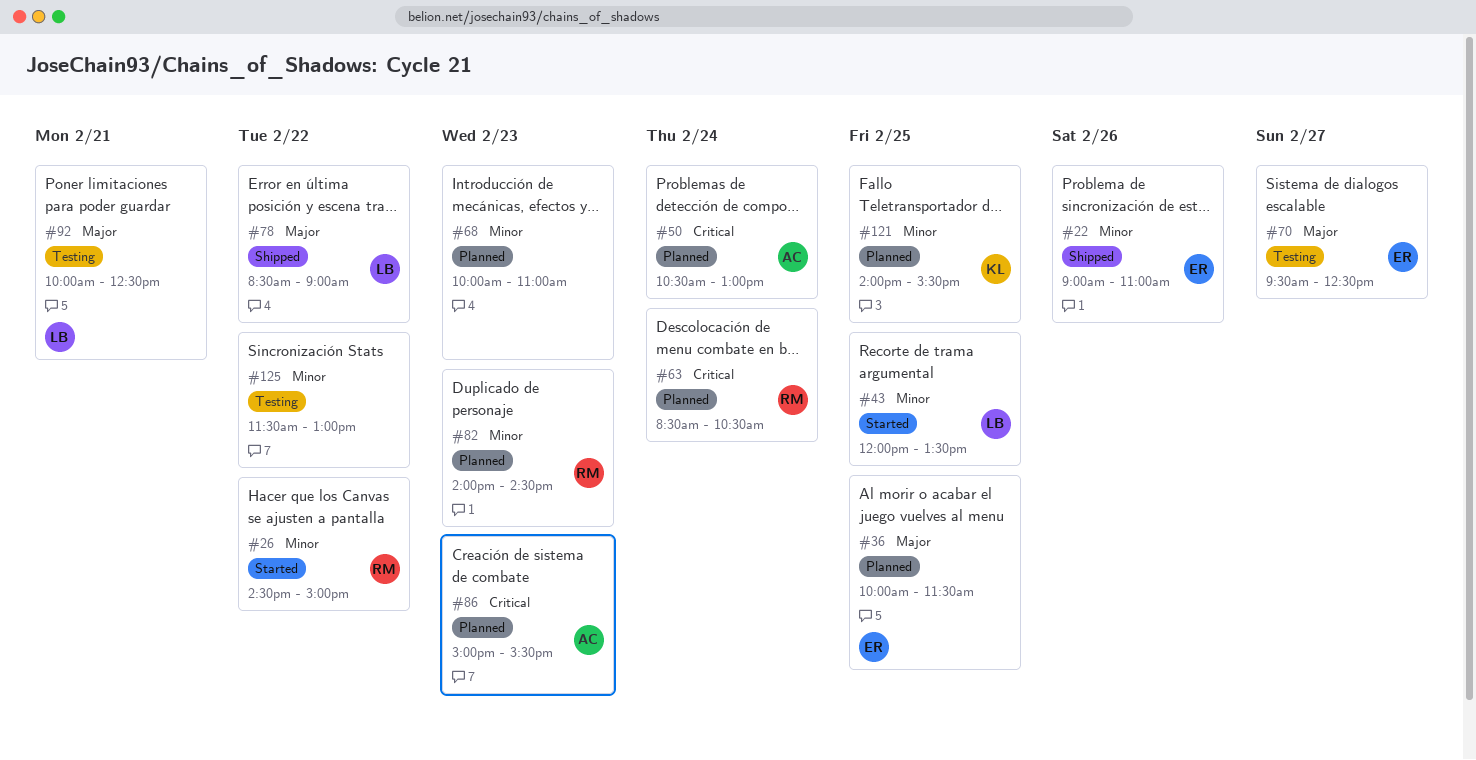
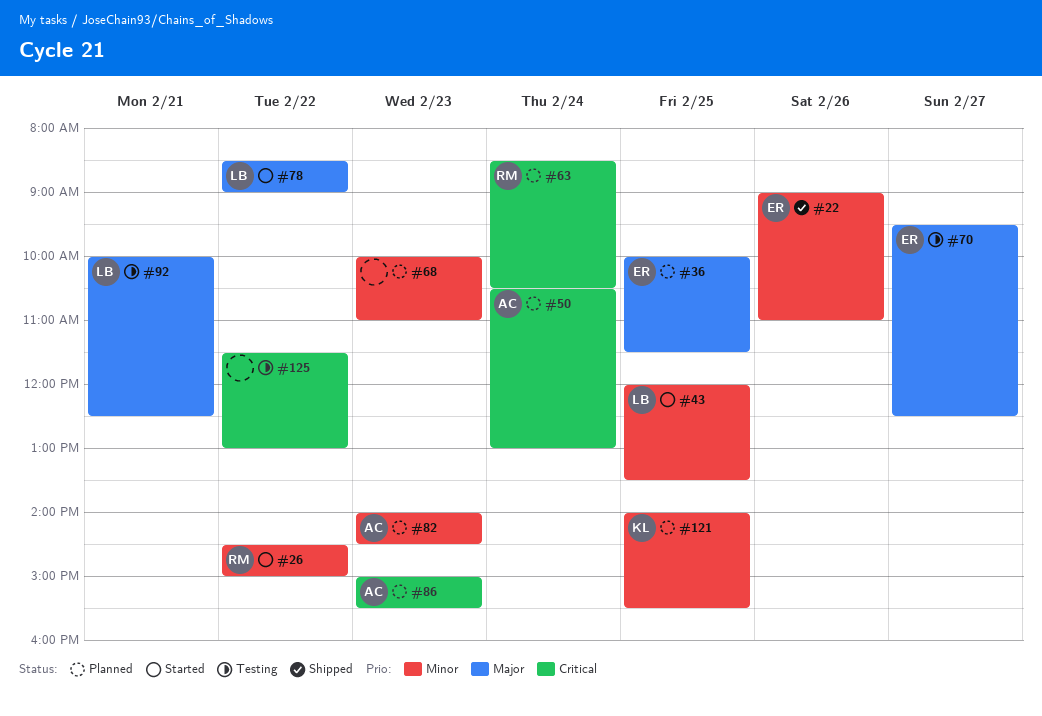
#78, status: Shipped -> Started
#82, owner: RM -> AC
#125, priority: Minor -> Critical

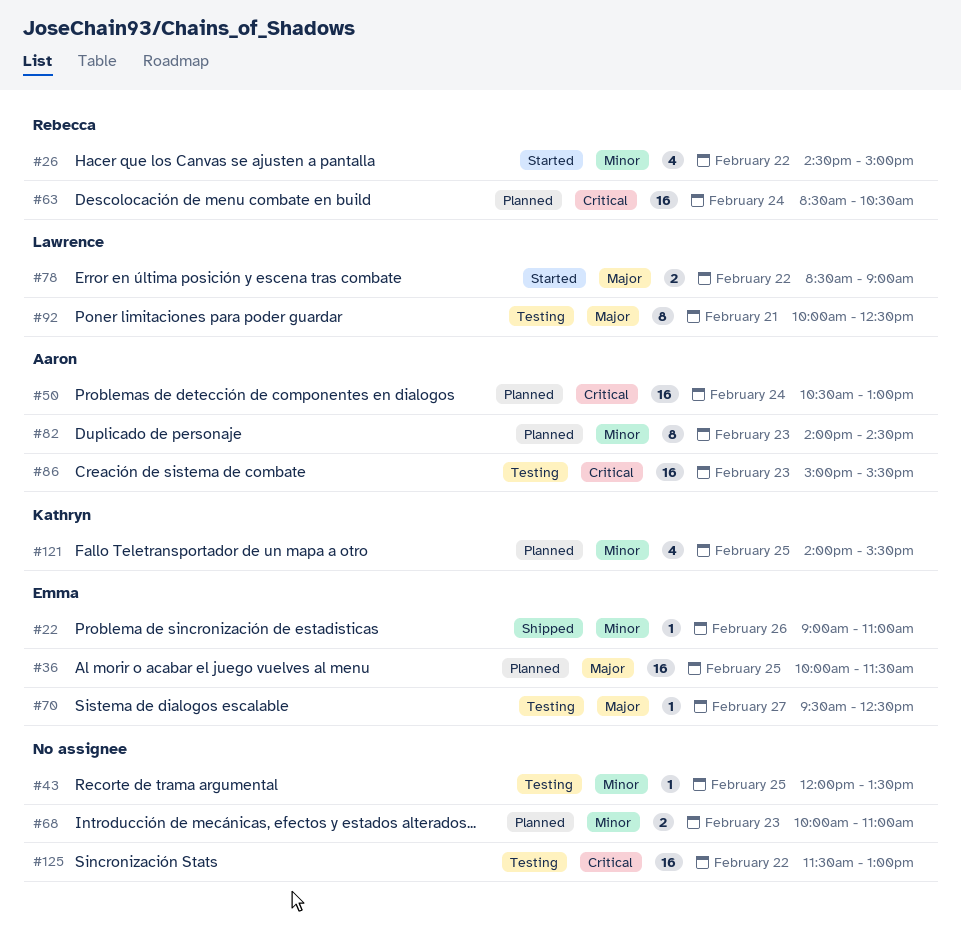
#43, status: Started -> Testing
#43, owner: Lawrence -> none
#86, status: Planned -> Testing

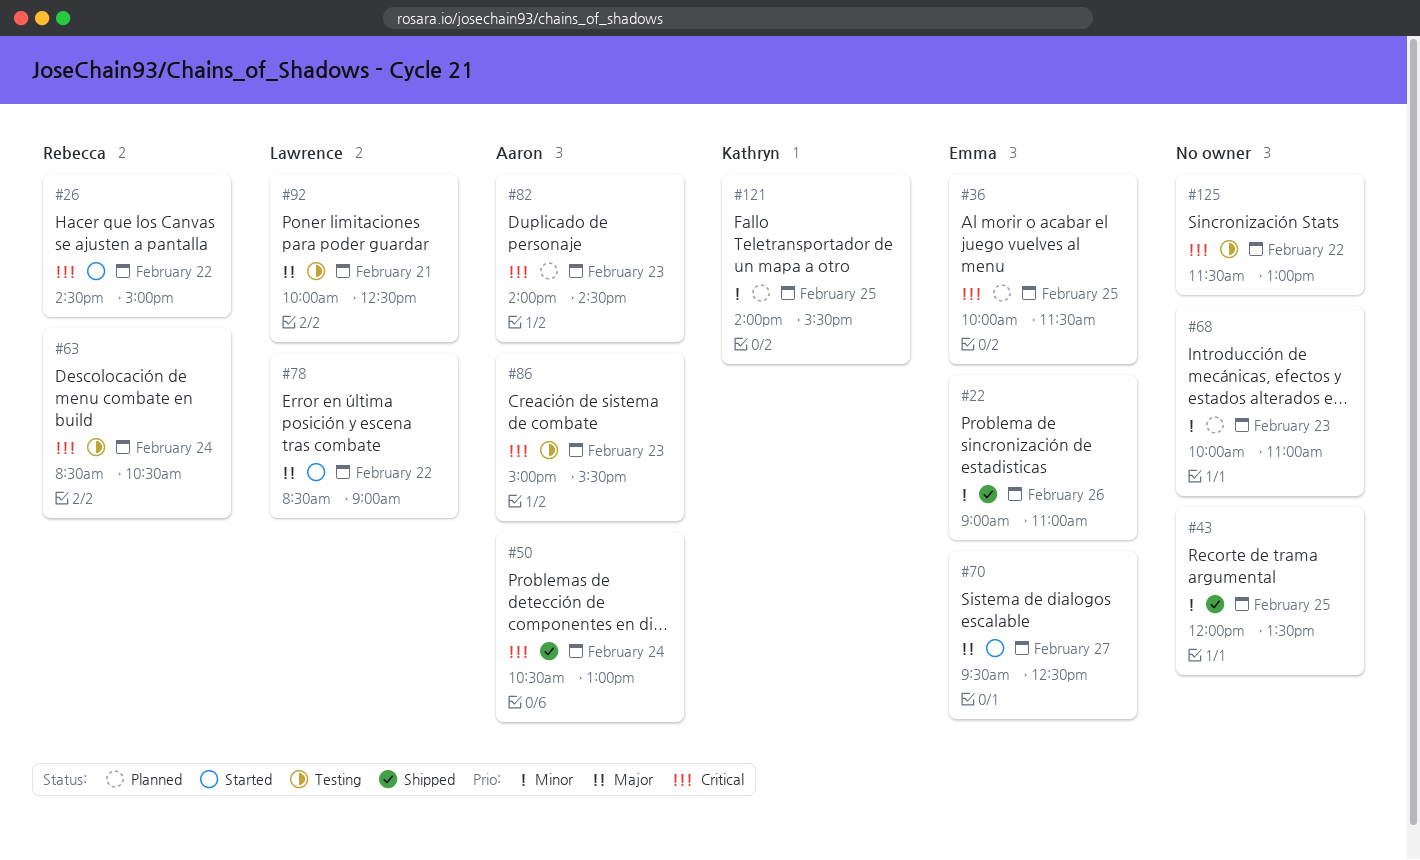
#26, priority: Minor -> Critical
#36, priority: Major -> Critical
#43, status: Testing -> Shipped
#50, status: Planned -> Shipped
#63, status: Planned -> Testing
#70, status: Testing -> Started
#82, priority: Minor -> Critical

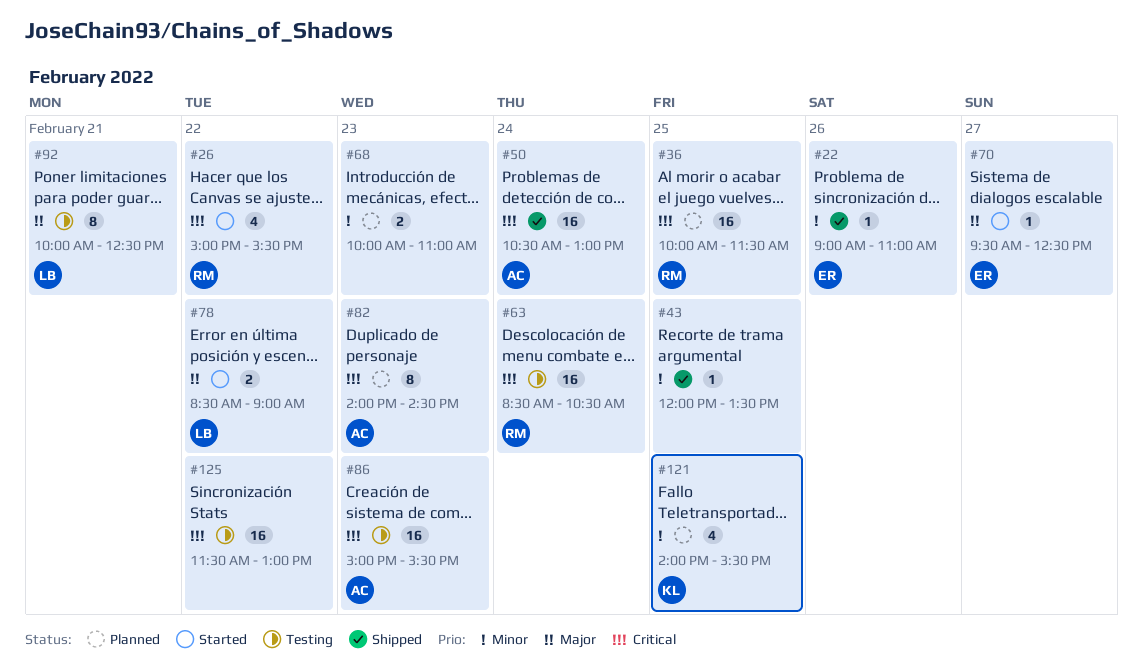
#26, begins: 14:30 -> 15:00
#26, ends: 15:00 -> 15:30
#36, owner: Emma -> Rebecca

